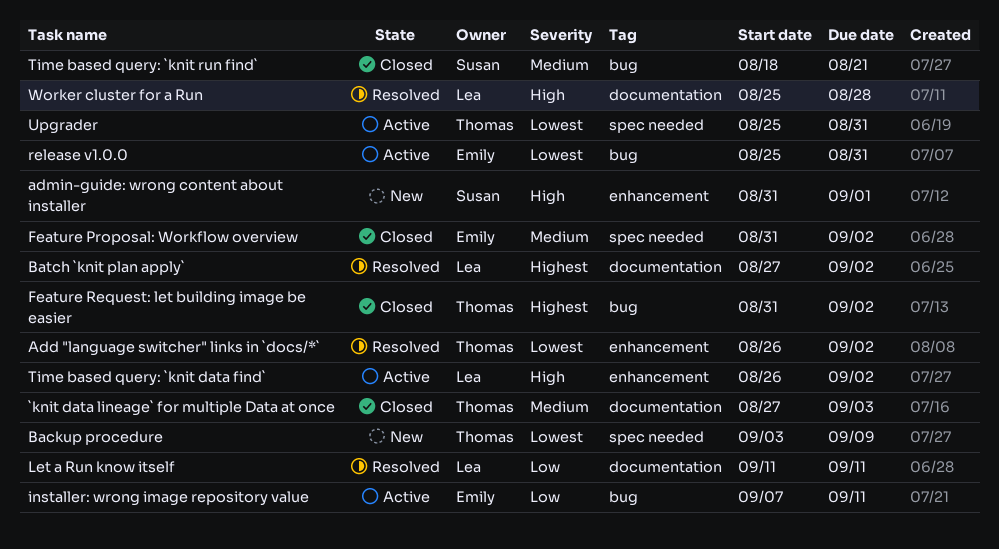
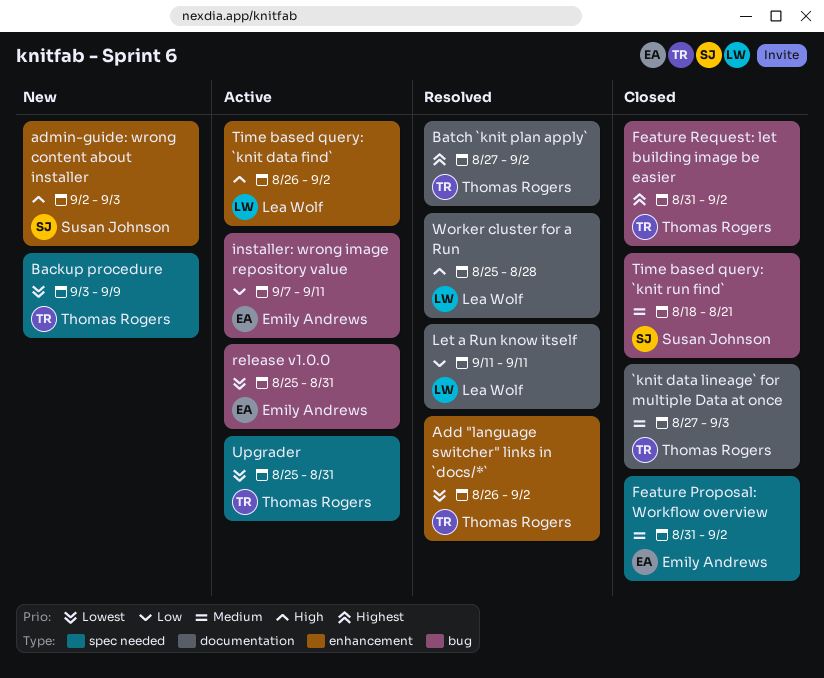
admin-guide: wrong content about installer, start: Aug 31 -> Sep 2
admin-guide: wrong content about installer, due: Sep 1 -> Sep 3
Batch `knit plan apply`, owner: Lea Wolf -> Thomas Rogers

